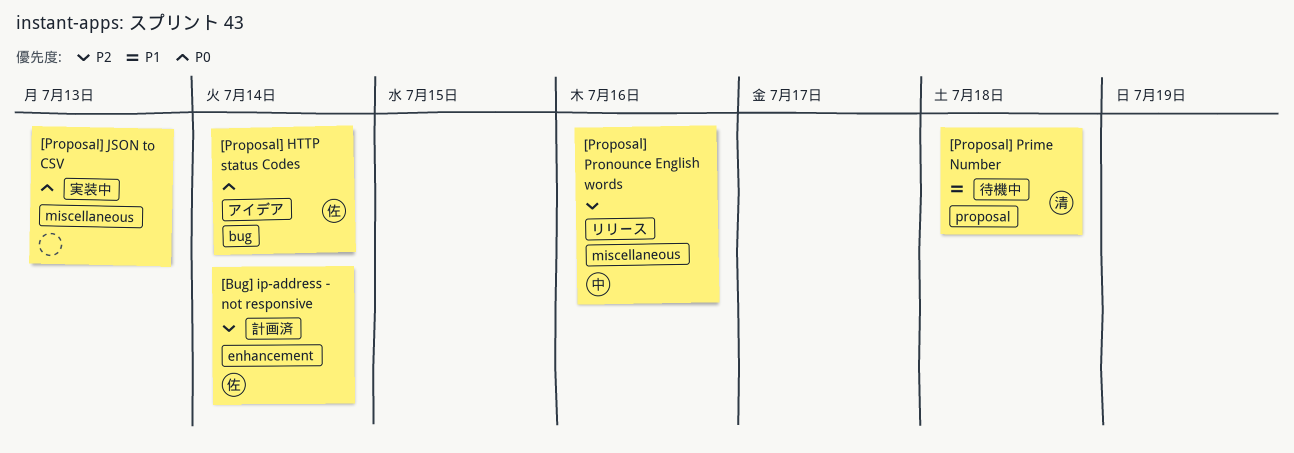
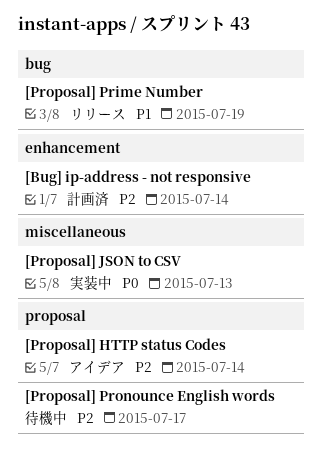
[Proposal] HTTP status Codes, priority: P0 -> P2
[Proposal] HTTP status Codes, label: bug -> proposal
[Proposal] Prime Number, status: 待機中 -> リリース
[Proposal] Prime Number, label: proposal -> bug
[Proposal] Prime Number, due: Jul 18 -> Jul 19
[Proposal] Pronounce English words, status: リリース -> 待機中
[Proposal] Pronounce English words, label: miscellaneous -> proposal
[Proposal] Pronounce English words, due: Jul 16 -> Jul 17

